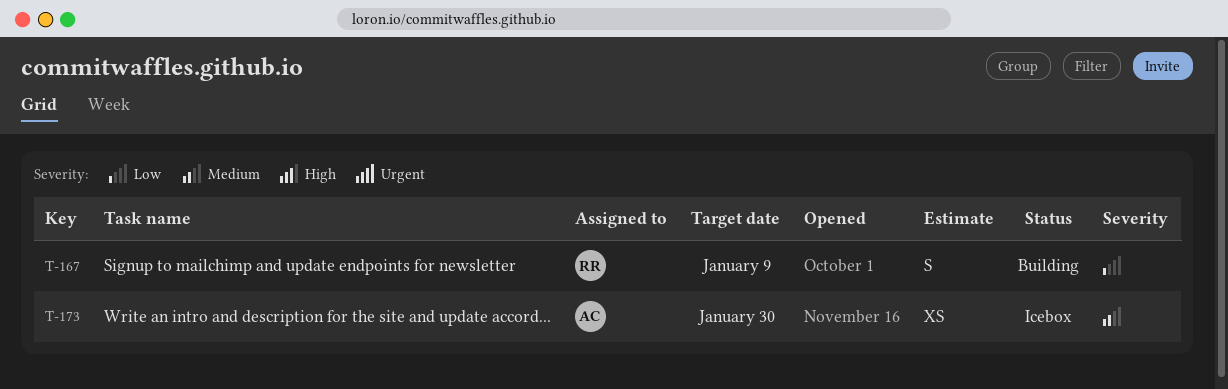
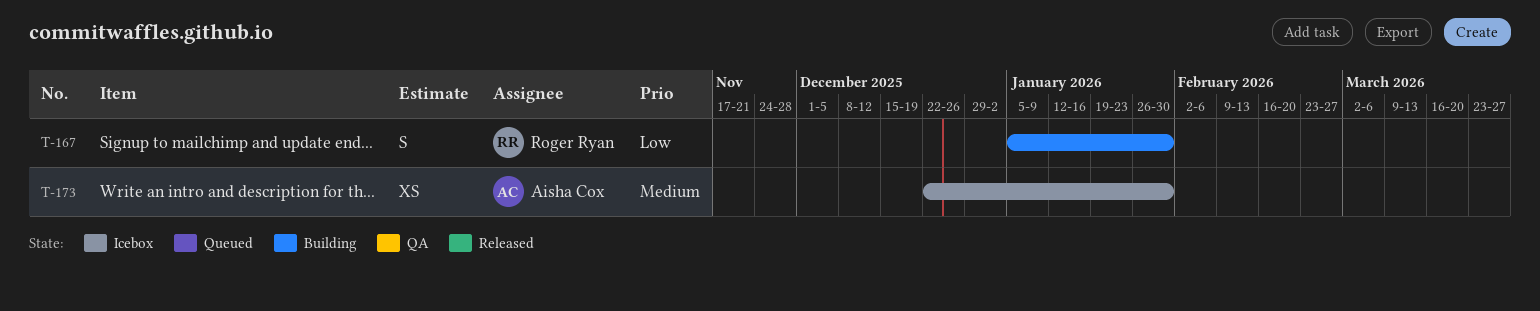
T-167, due: Jan 9 -> Jan 30

